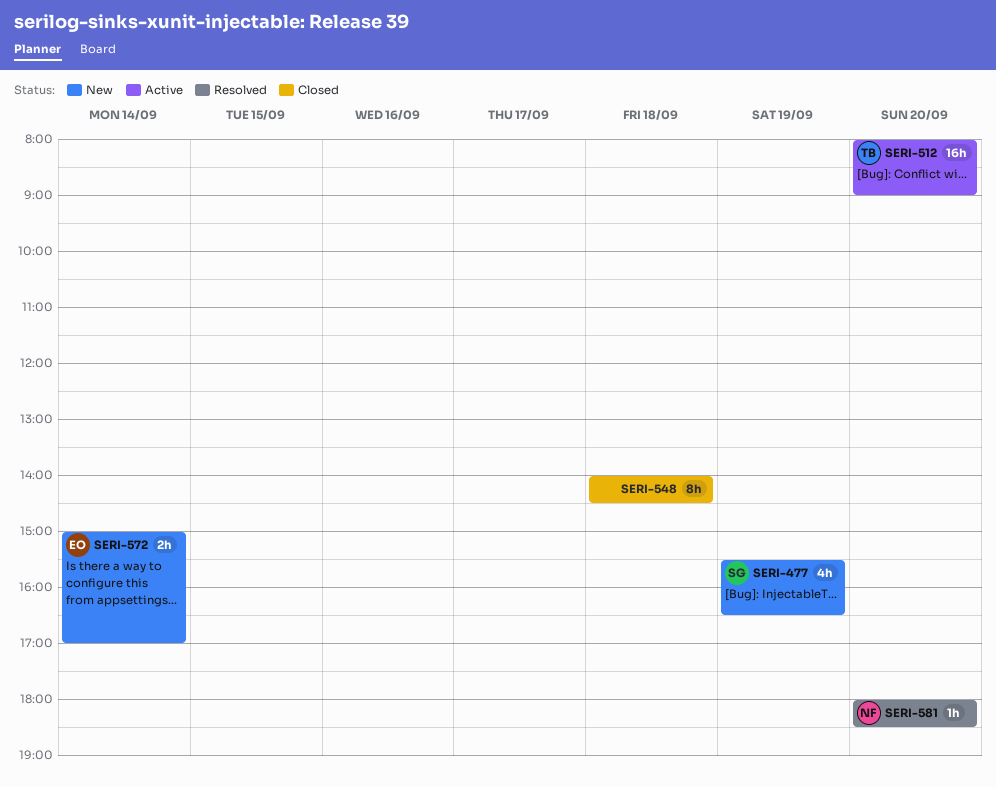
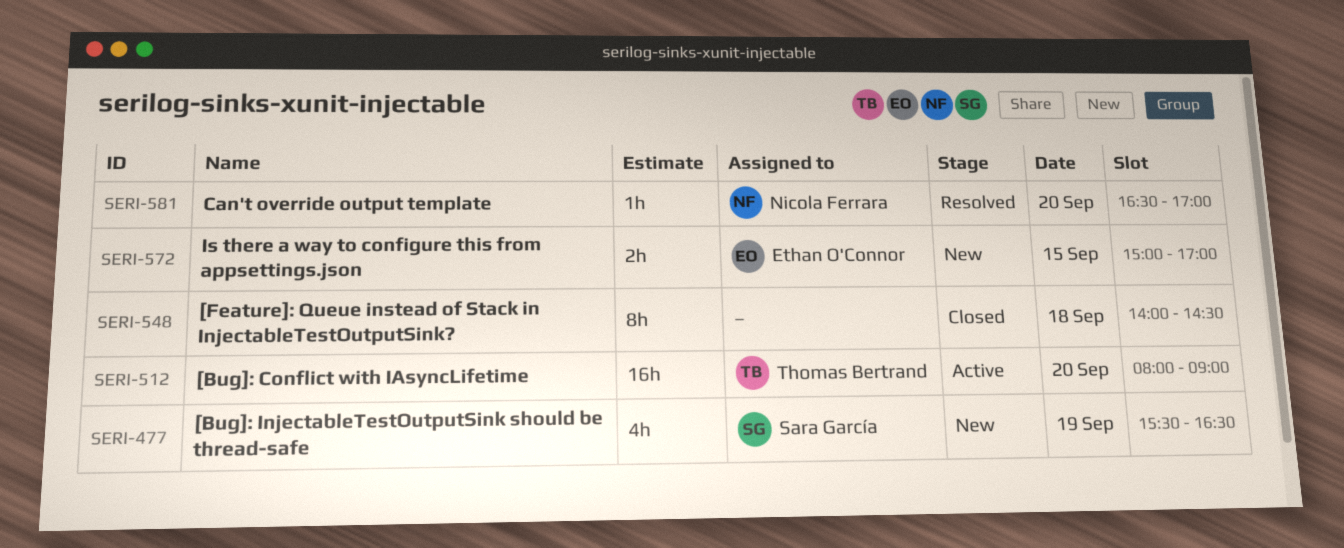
SERI-572, day: Sep 14 -> Sep 15
SERI-581, begins: 18:00 -> 16:30
SERI-581, ends: 18:30 -> 17:00

